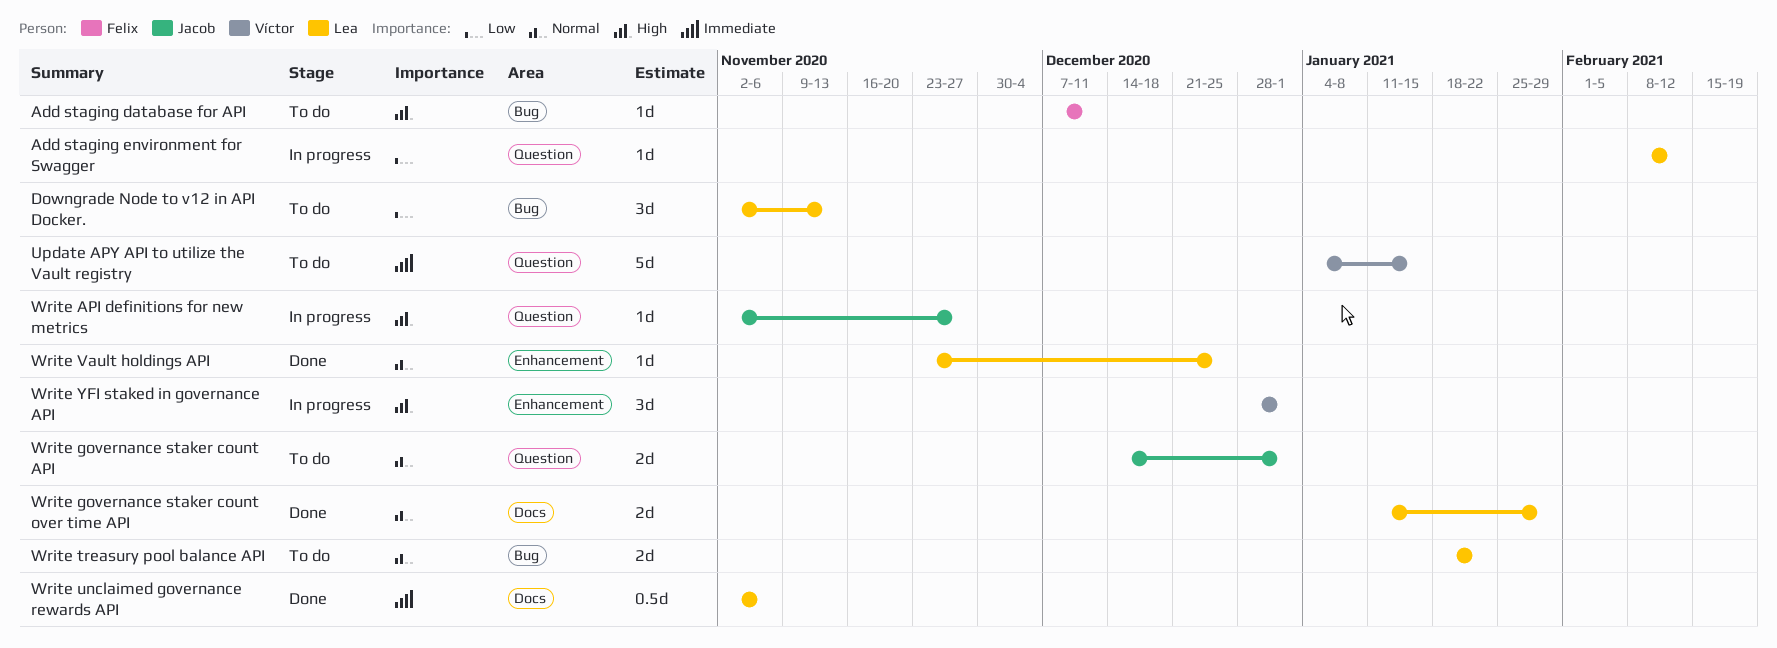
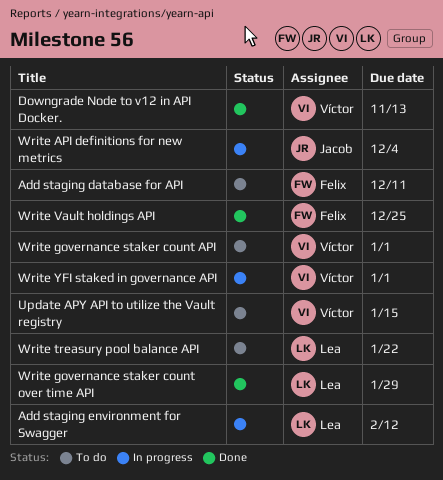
Downgrade Node to v12 in API Docker., status: To do -> Done
Downgrade Node to v12 in API Docker., owner: Lea -> Víctor
Write API definitions for new metrics, due: Nov 27 -> Dec 4
Write governance staker count API, owner: Jacob -> Víctor
Write unclaimed governance rewards API: present -> none
Write Vault holdings API, owner: Lea -> Felix

